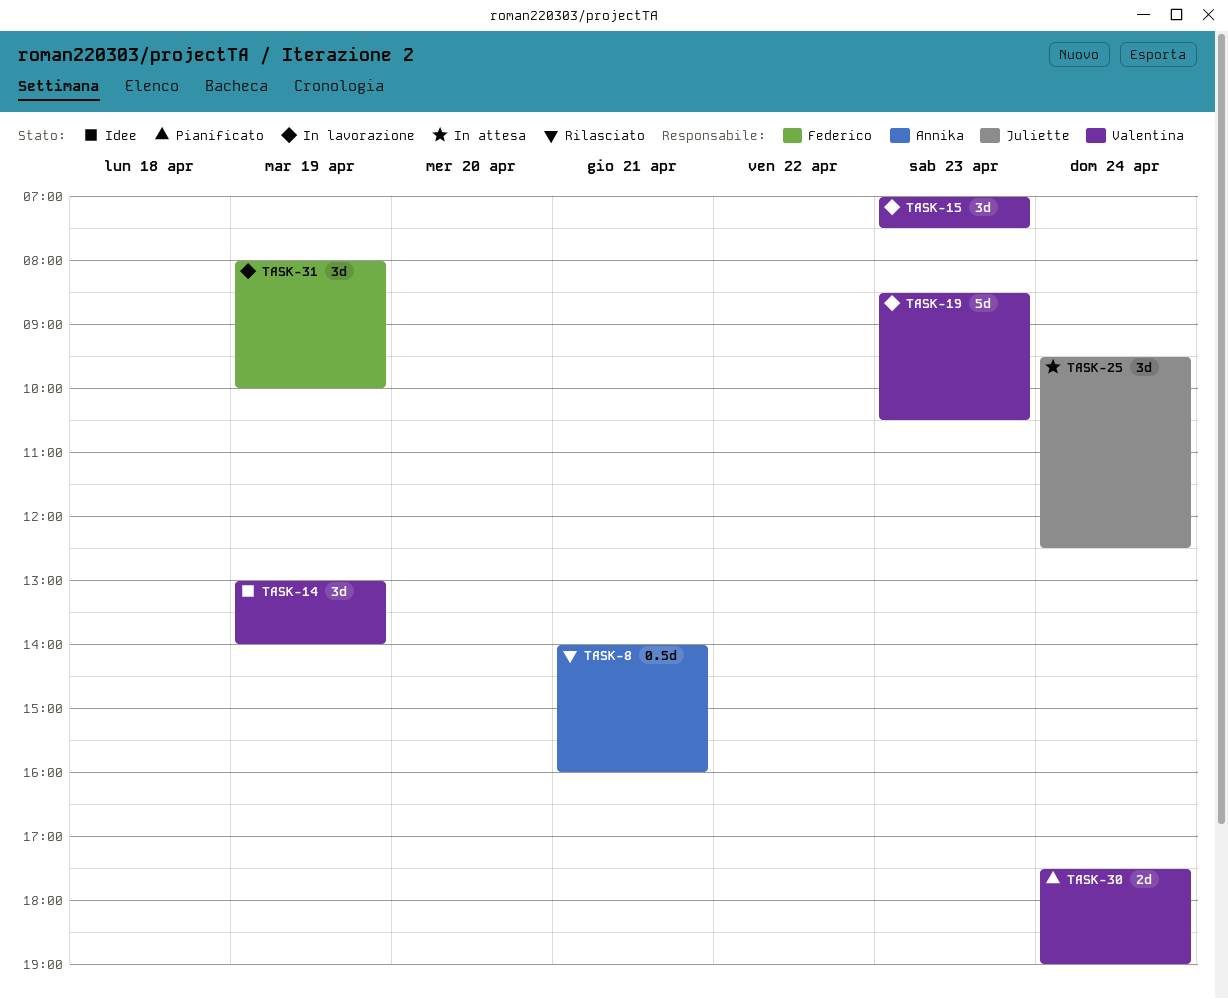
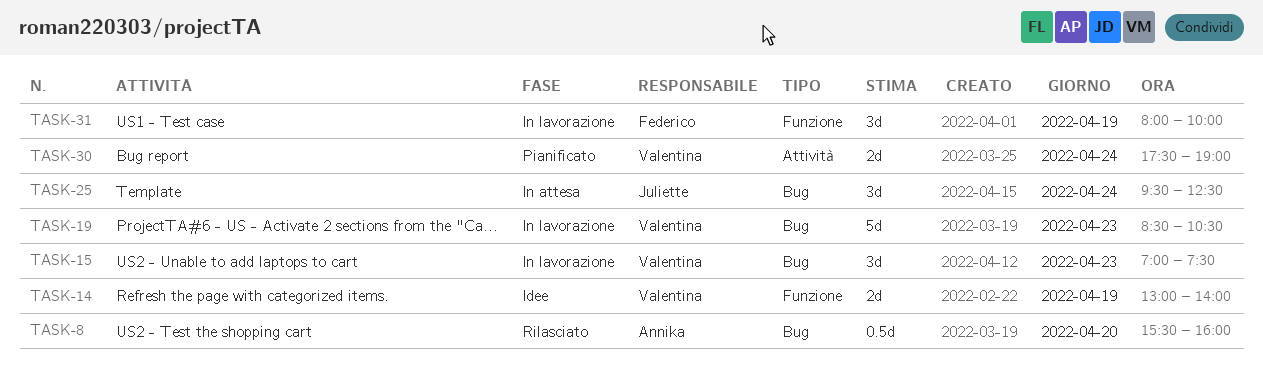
TASK-8, day: Apr 21 -> Apr 20
TASK-8, begins: 14:00 -> 15:30
TASK-14, estimate: 3d -> 2d

